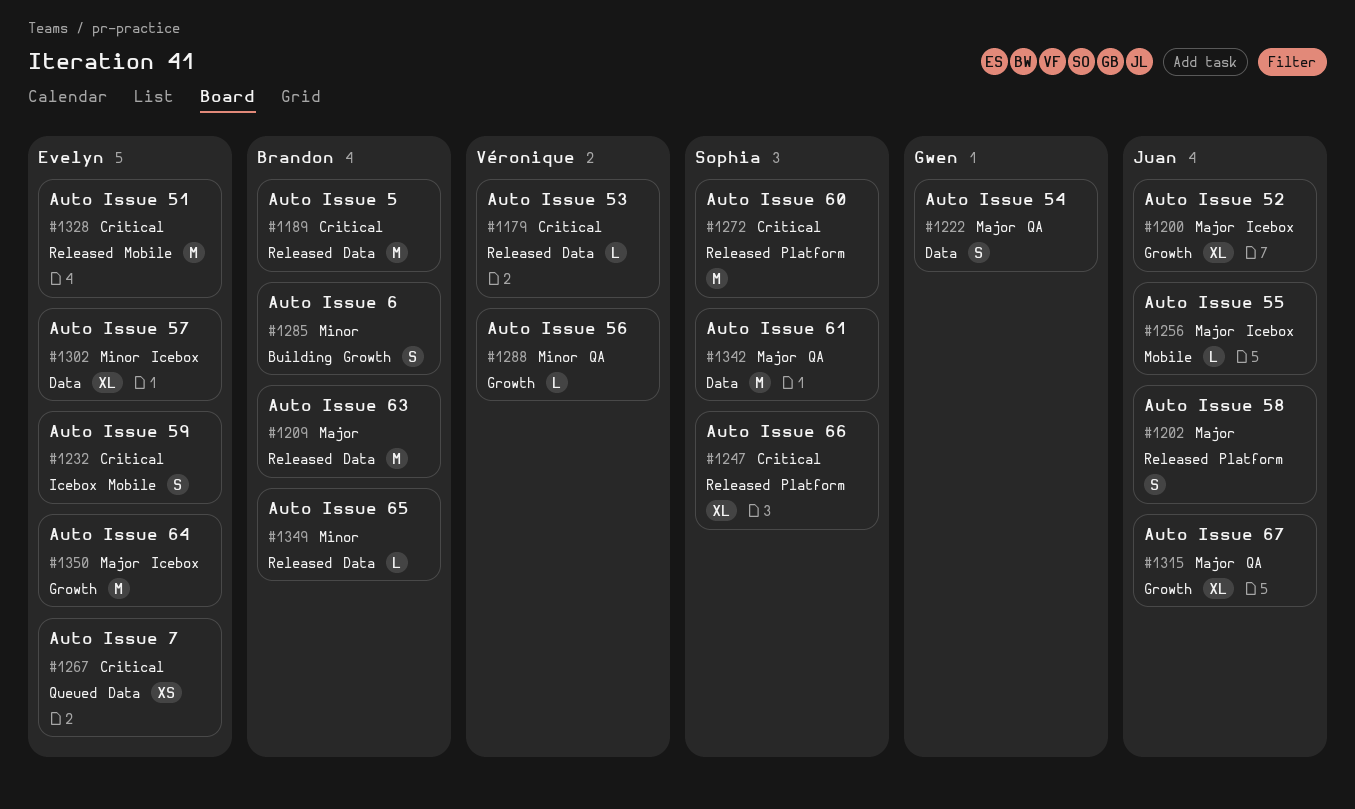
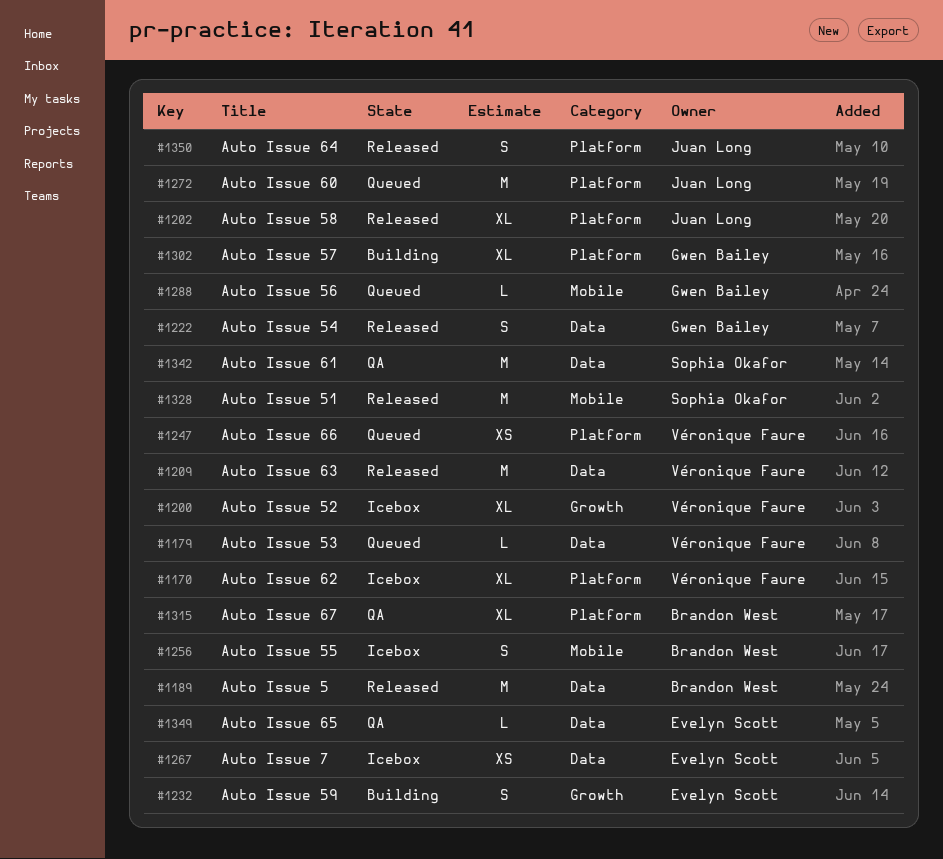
#1170: none -> present
#1179, status: Released -> Queued
#1200, owner: Juan Long -> Véronique Faure
#1202, estimate: S -> XL
#1209, owner: Brandon West -> Véronique Faure
#1222, status: QA -> Released
#1232, status: Icebox -> Building
#1232, label: Mobile -> Growth
#1247, status: Released -> Queued
#1247, owner: Sophia Okafor -> Véronique Faure
#1247, estimate: XL -> XS
#1256, owner: Juan Long -> Brandon West
#1256, estimate: L -> S
#1267, status: Queued -> Icebox
#1272, status: Released -> Queued
#1272, owner: Sophia Okafor -> Juan Long
#1285: present -> none
#1288, status: QA -> Queued
#1288, owner: Véronique Faure -> Gwen Bailey
#1288, label: Growth -> Mobile
#1302, status: Icebox -> Building
#1302, owner: Evelyn Scott -> Gwen Bailey
#1302, label: Data -> Platform
#1315, owner: Juan Long -> Brandon West
#1315, label: Growth -> Platform
#1328, owner: Evelyn Scott -> Sophia Okafor
#1349, status: Released -> QA
#1349, owner: Brandon West -> Evelyn Scott
#1350, status: Icebox -> Released
#1350, owner: Evelyn Scott -> Juan Long
#1350, label: Growth -> Platform
#1350, estimate: M -> S

